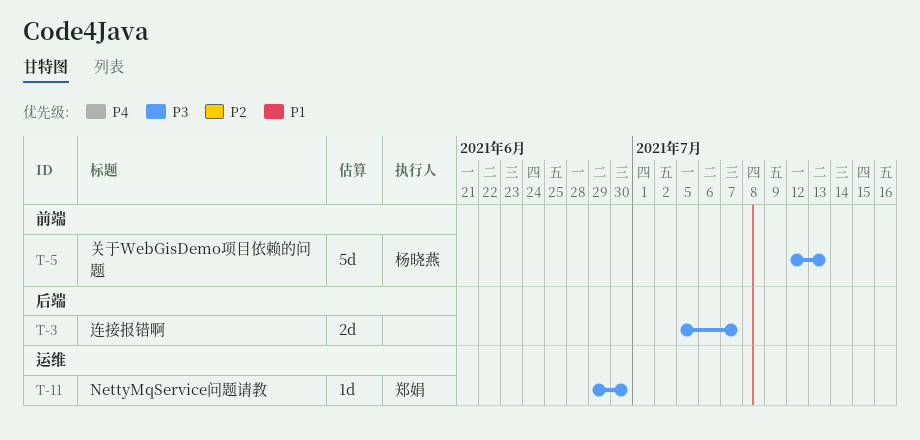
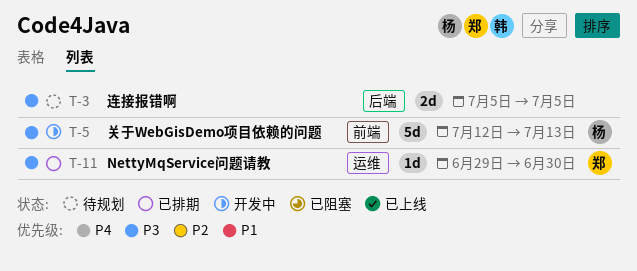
T-3, due: Jul 7 -> Jul 5

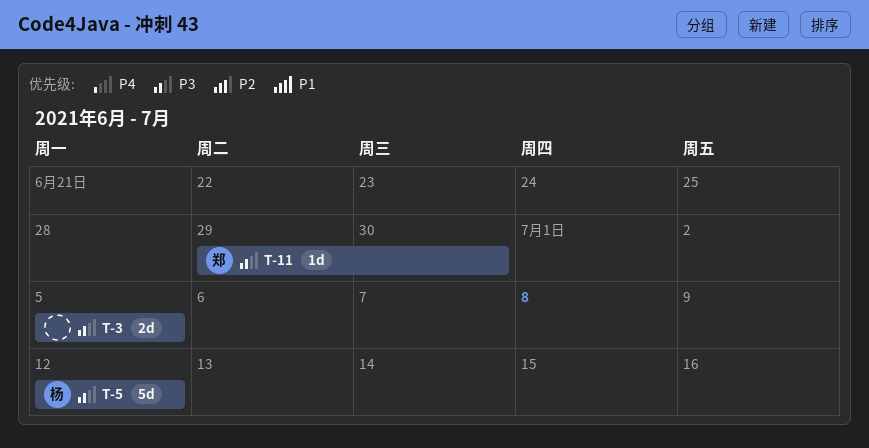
T-5, due: Jul 13 -> Jul 12

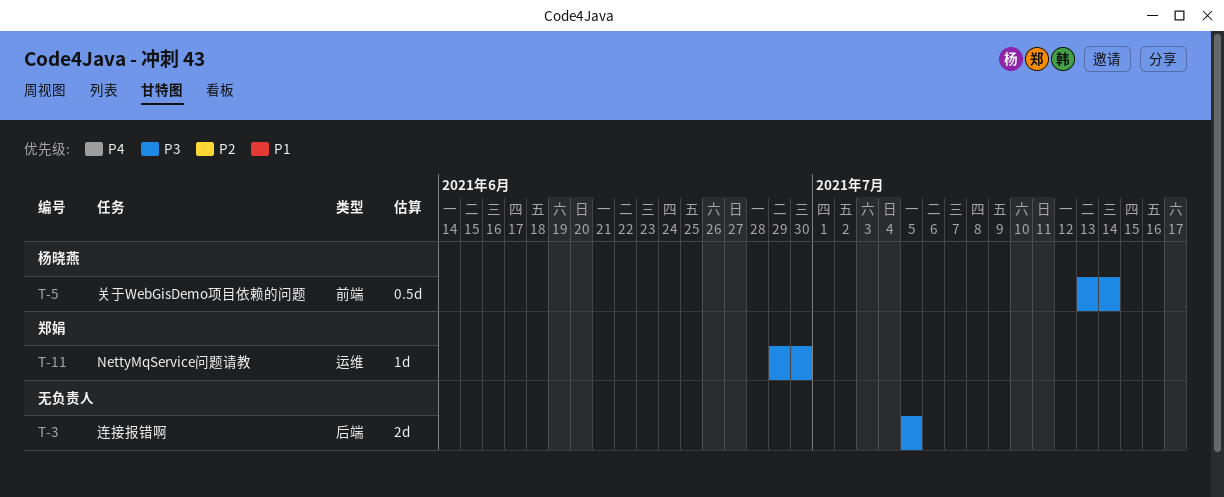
T-5, estimate: 5d -> 0.5d
T-5, start: Jul 12 -> Jul 13
T-5, due: Jul 12 -> Jul 14

